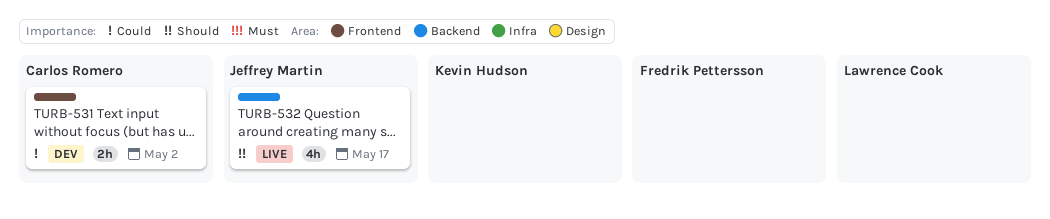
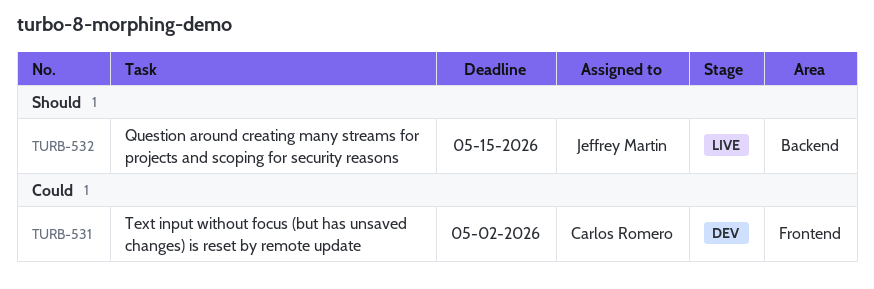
TURB-532, due: May 17 -> May 15

